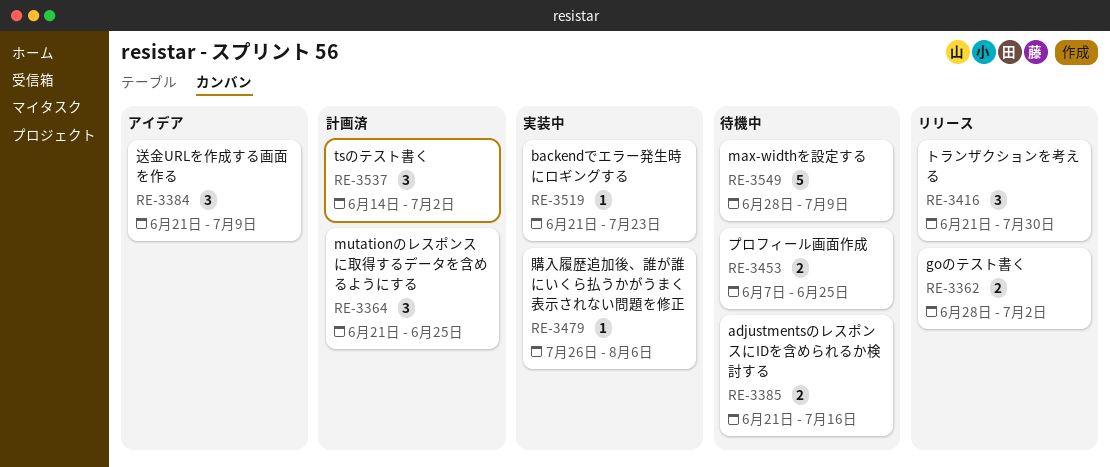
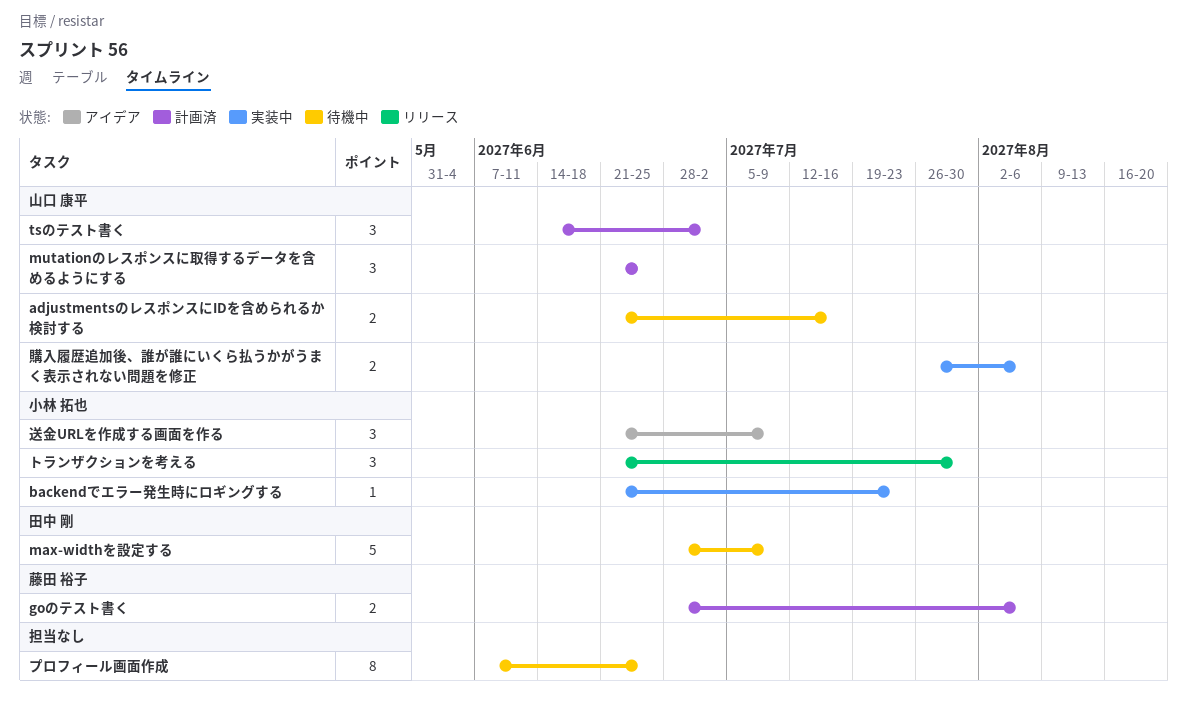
goのテスト書く, status: リリース -> 計画済
goのテスト書く, due: Jul 2 -> Aug 6
プロフィール画面作成, estimate: 2 -> 8
購入履歴追加後、誰が誰にいくら払うかがうまく表示されない問題を修正, estimate: 1 -> 2

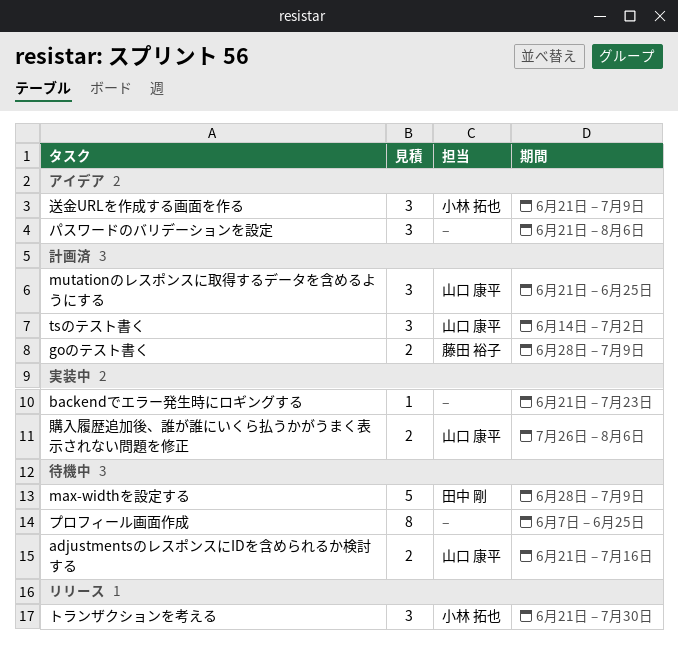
backendでエラー発生時にロギングする, owner: 小林 拓也 -> none
goのテスト書く, due: Aug 6 -> Jul 9
パスワードのバリデーションを設定: none -> present

